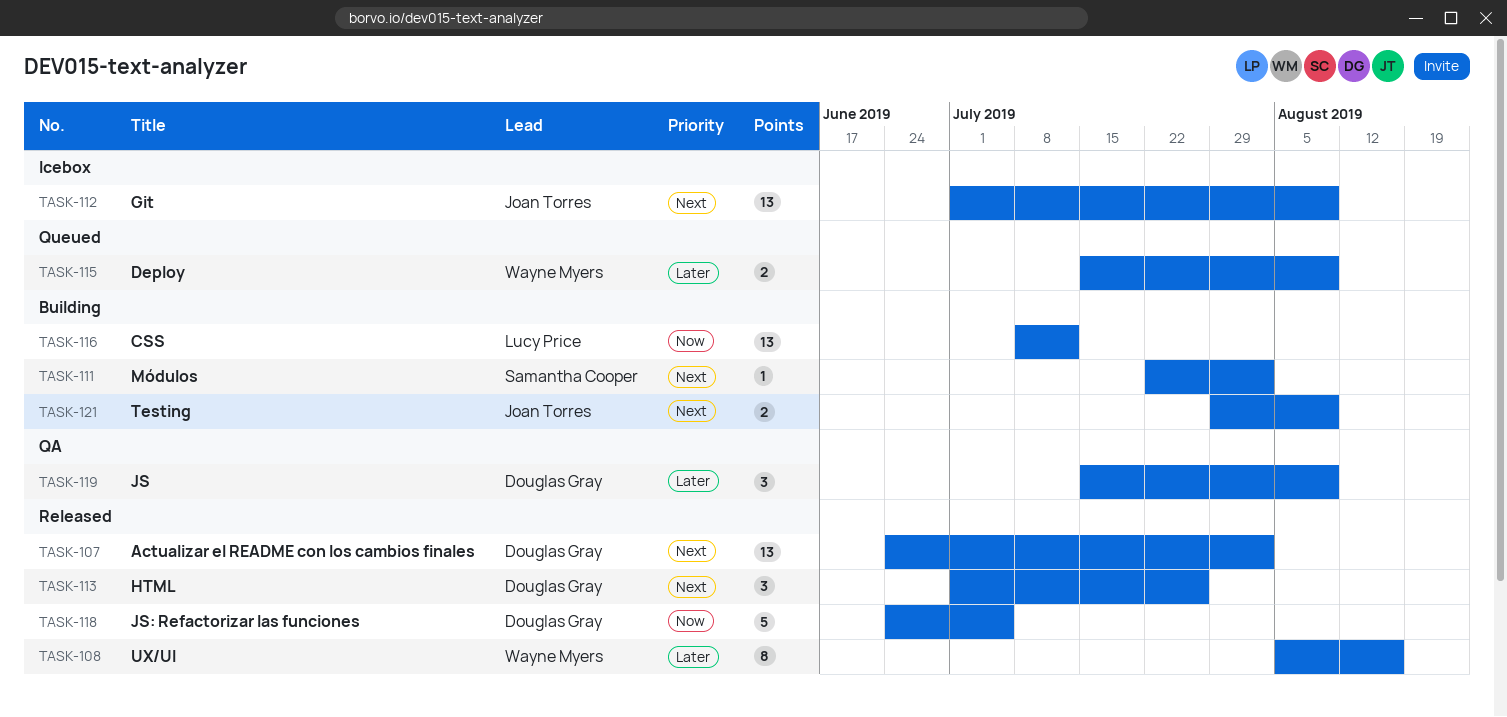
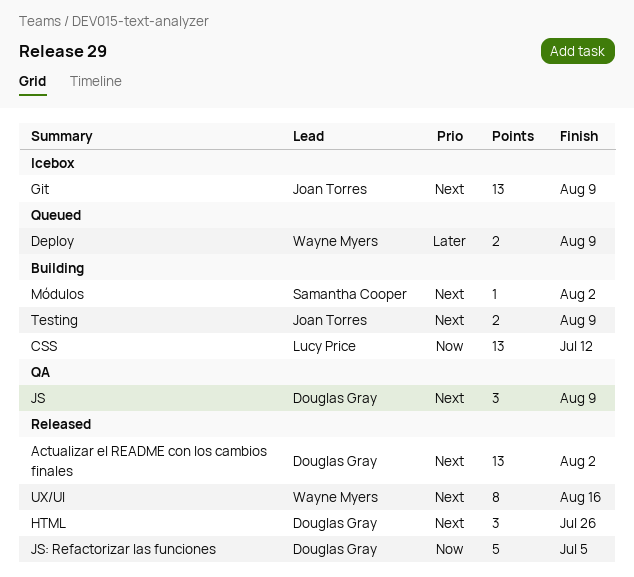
JS, priority: Later -> Next
UX/UI, priority: Later -> Next

